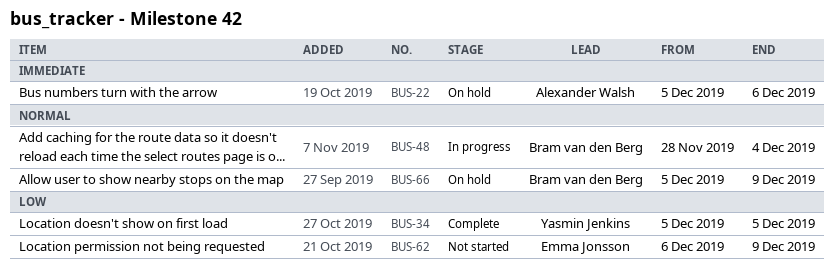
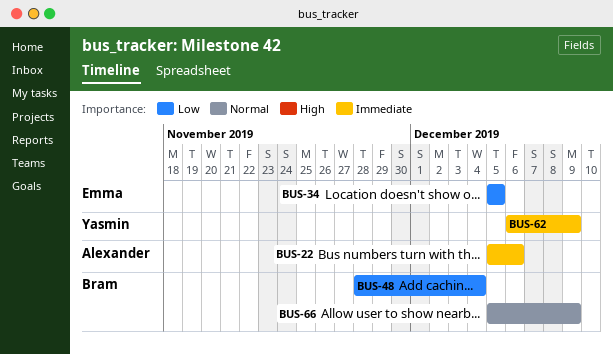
BUS-34, owner: Yasmin Jenkins -> Emma Jonsson
BUS-48, priority: Normal -> Low
BUS-62, owner: Emma Jonsson -> Yasmin Jenkins
BUS-62, priority: Low -> Immediate

